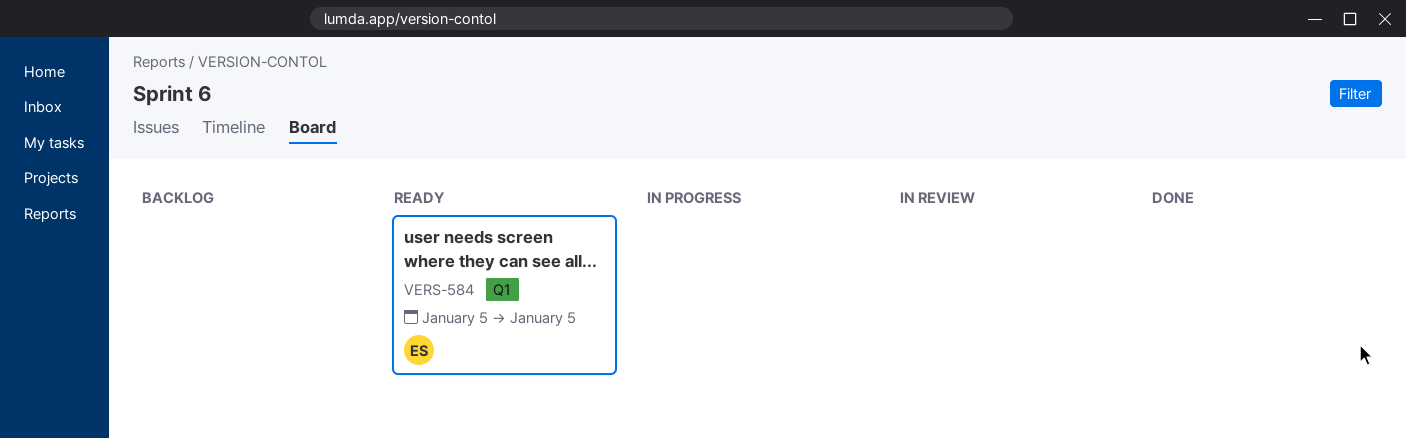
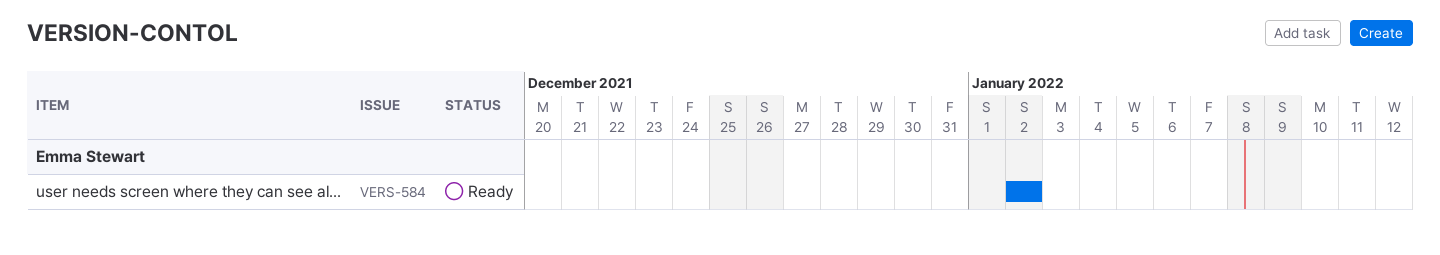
VERS-584, start: Jan 5 -> Jan 2
VERS-584, due: Jan 5 -> Jan 2

